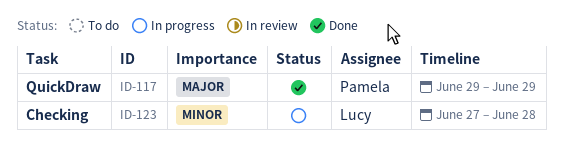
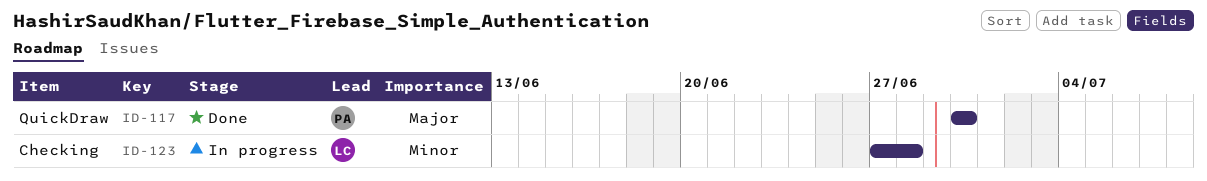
ID-117, start: Jun 29 -> Jun 30
ID-117, due: Jun 29 -> Jun 30

